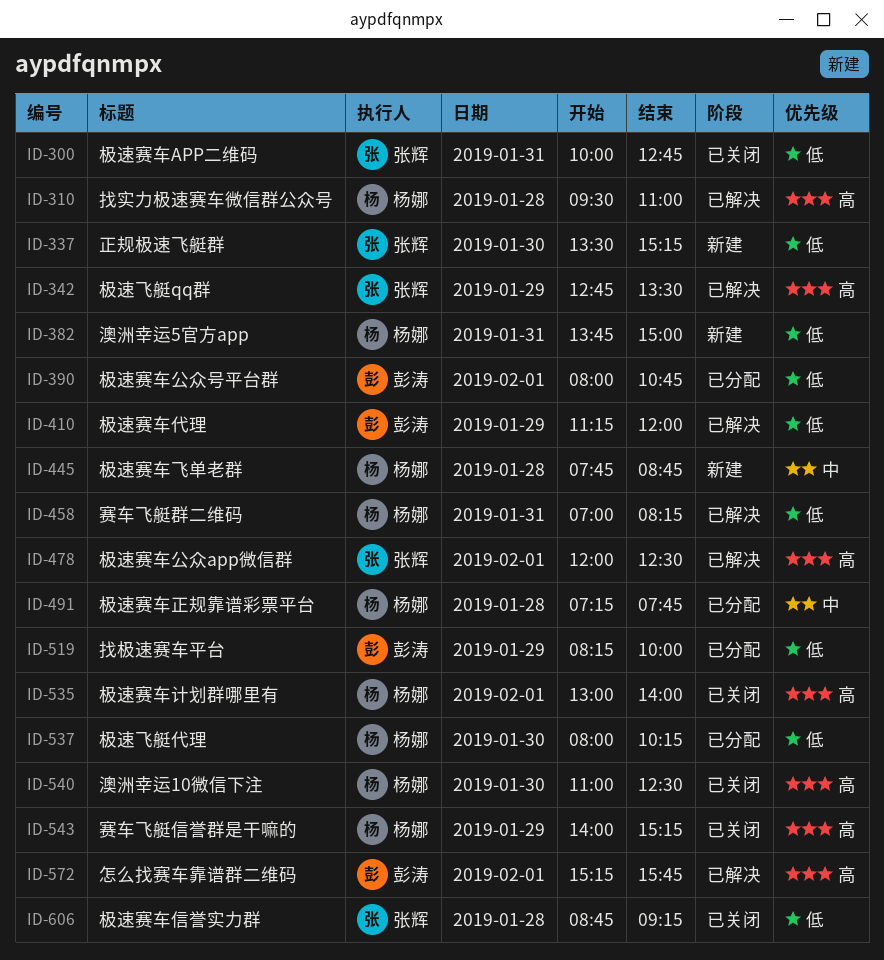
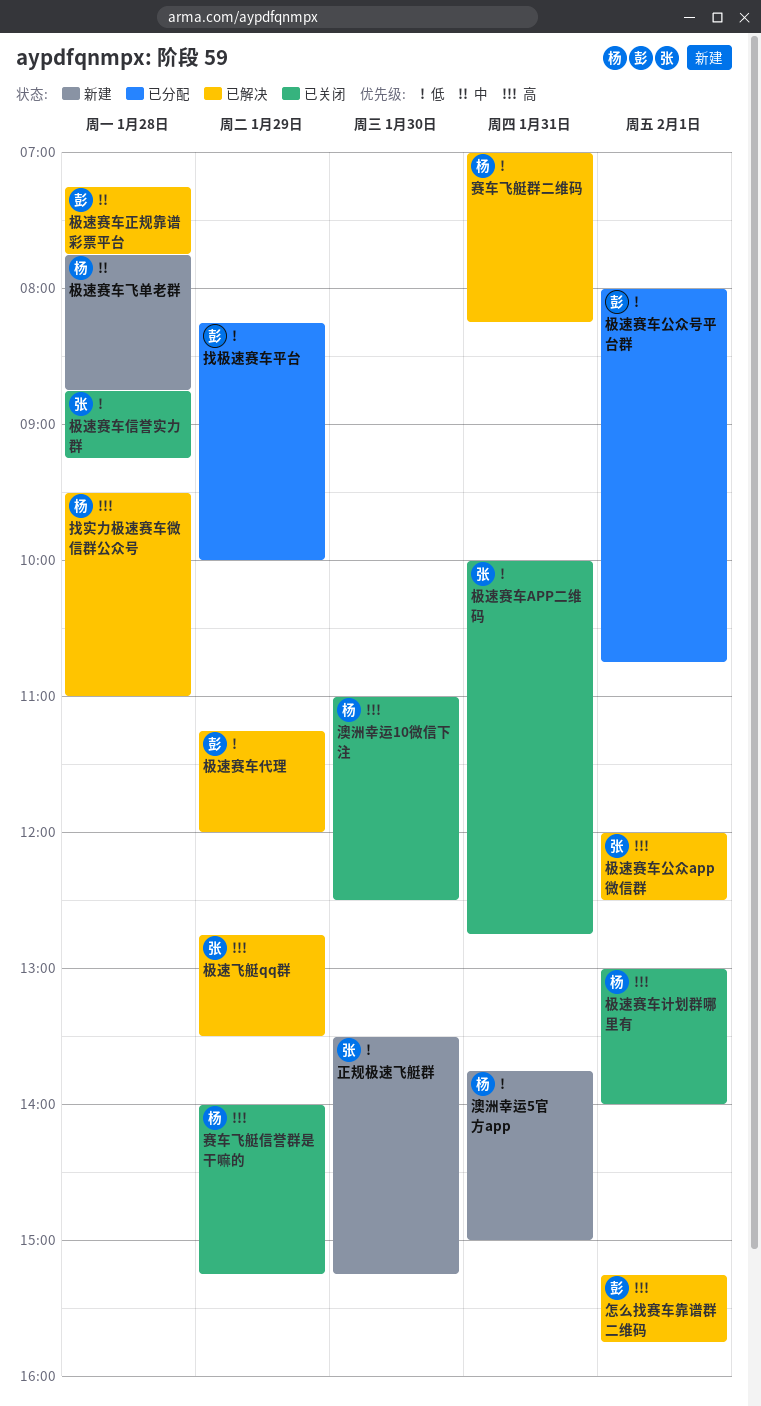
极速赛车正规靠谱彩票平台, status: 已分配 -> 已解决
极速赛车正规靠谱彩票平台, owner: 杨娜 -> 彭涛
极速飞艇代理: present -> none

